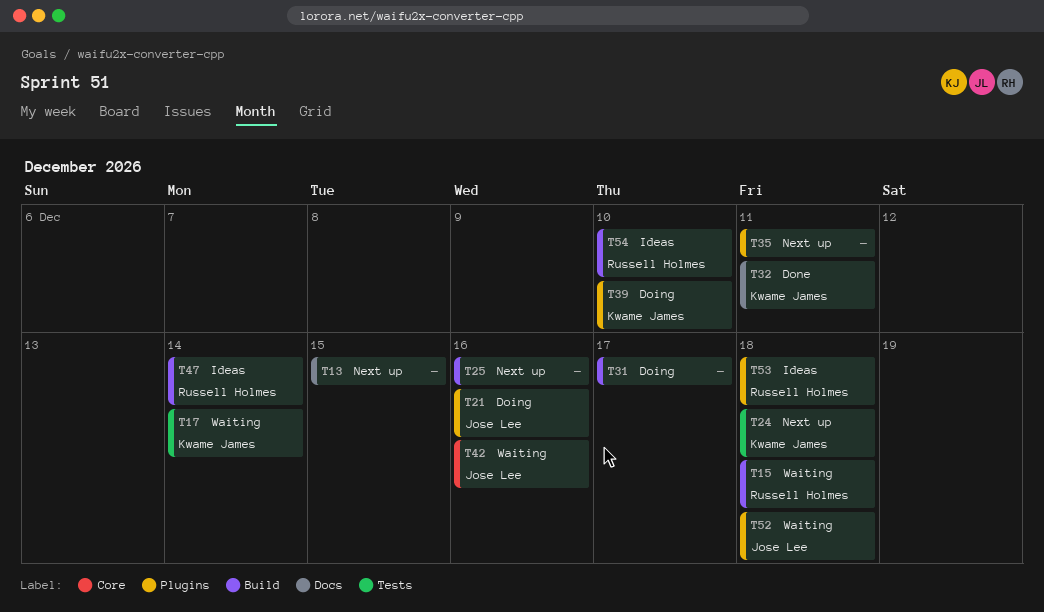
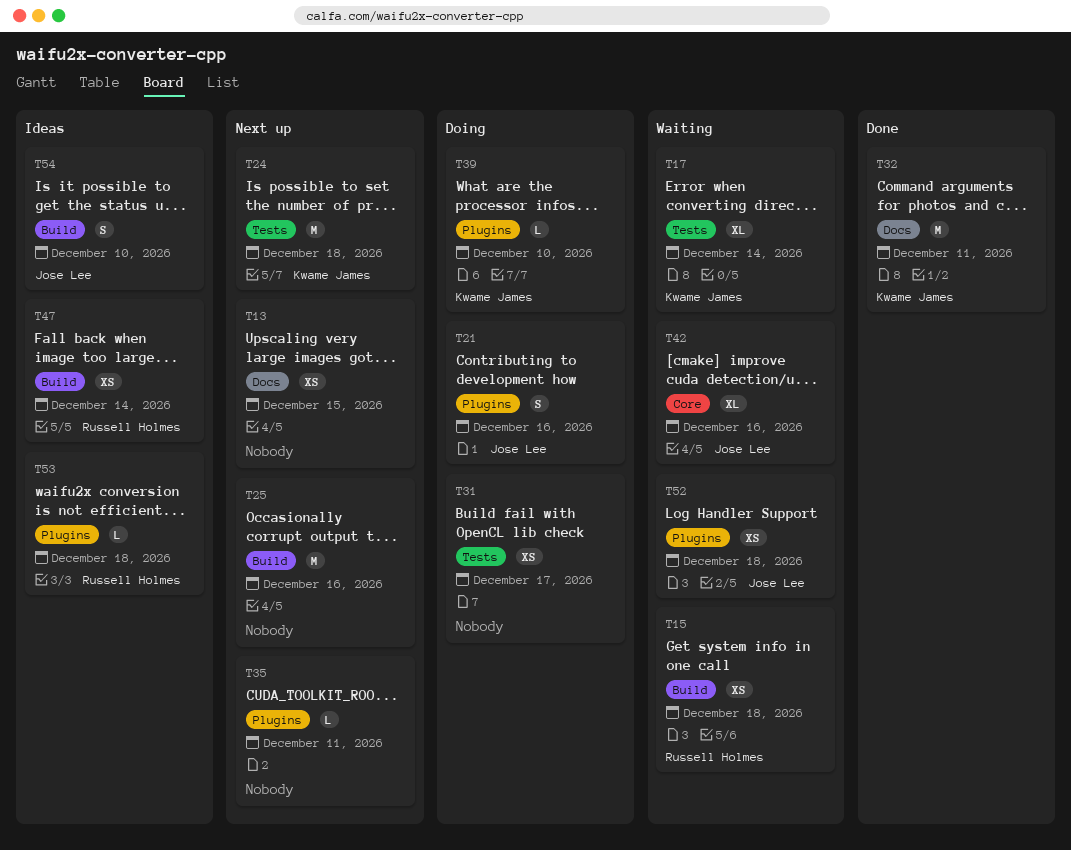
T31, label: Build -> Tests
T54, owner: Russell Holmes -> Jose Lee

